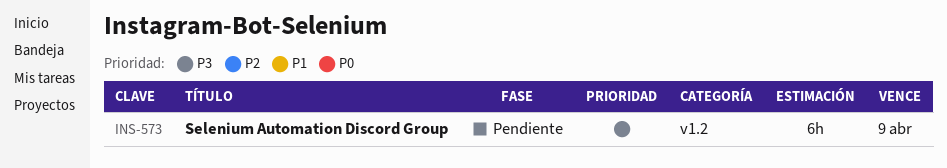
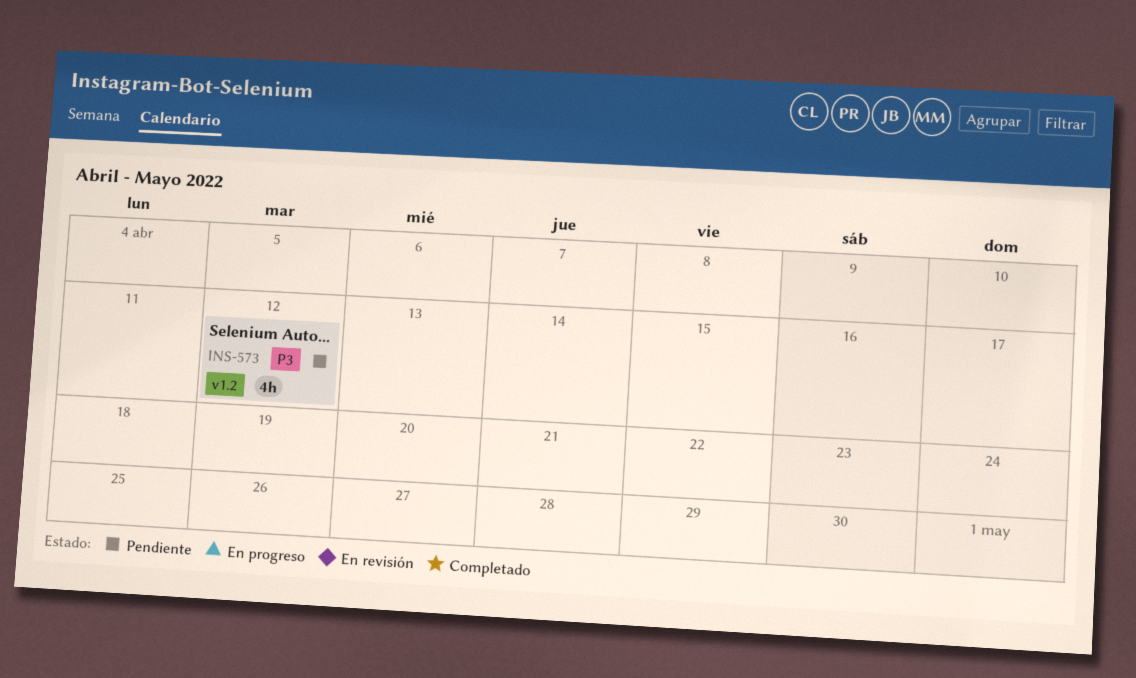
INS-573, estimate: 6h -> 4h
INS-573, due: Apr 9 -> Apr 12

